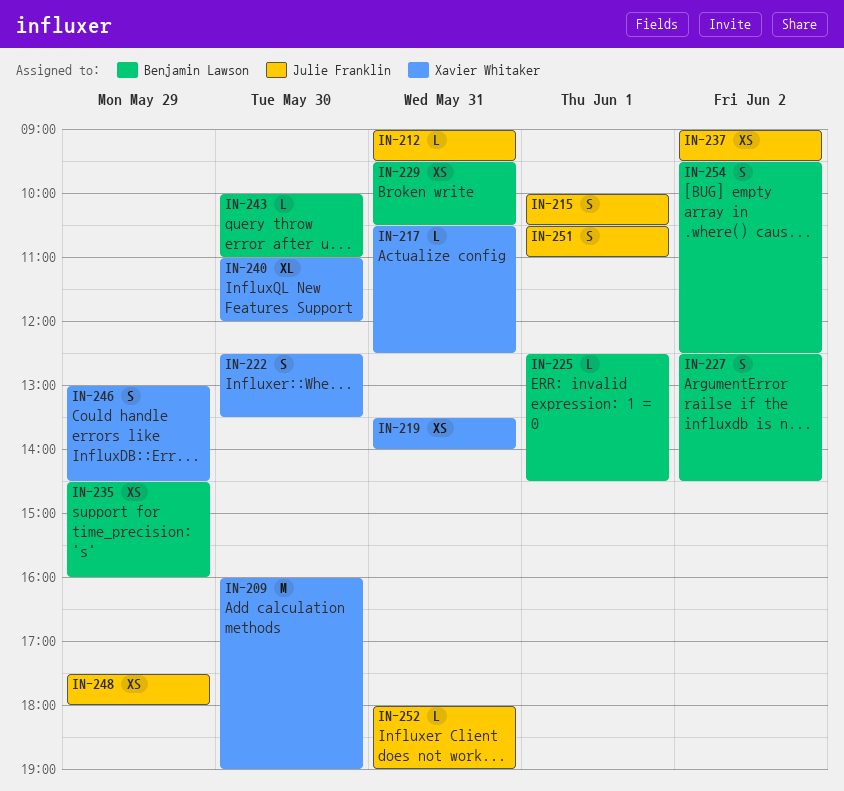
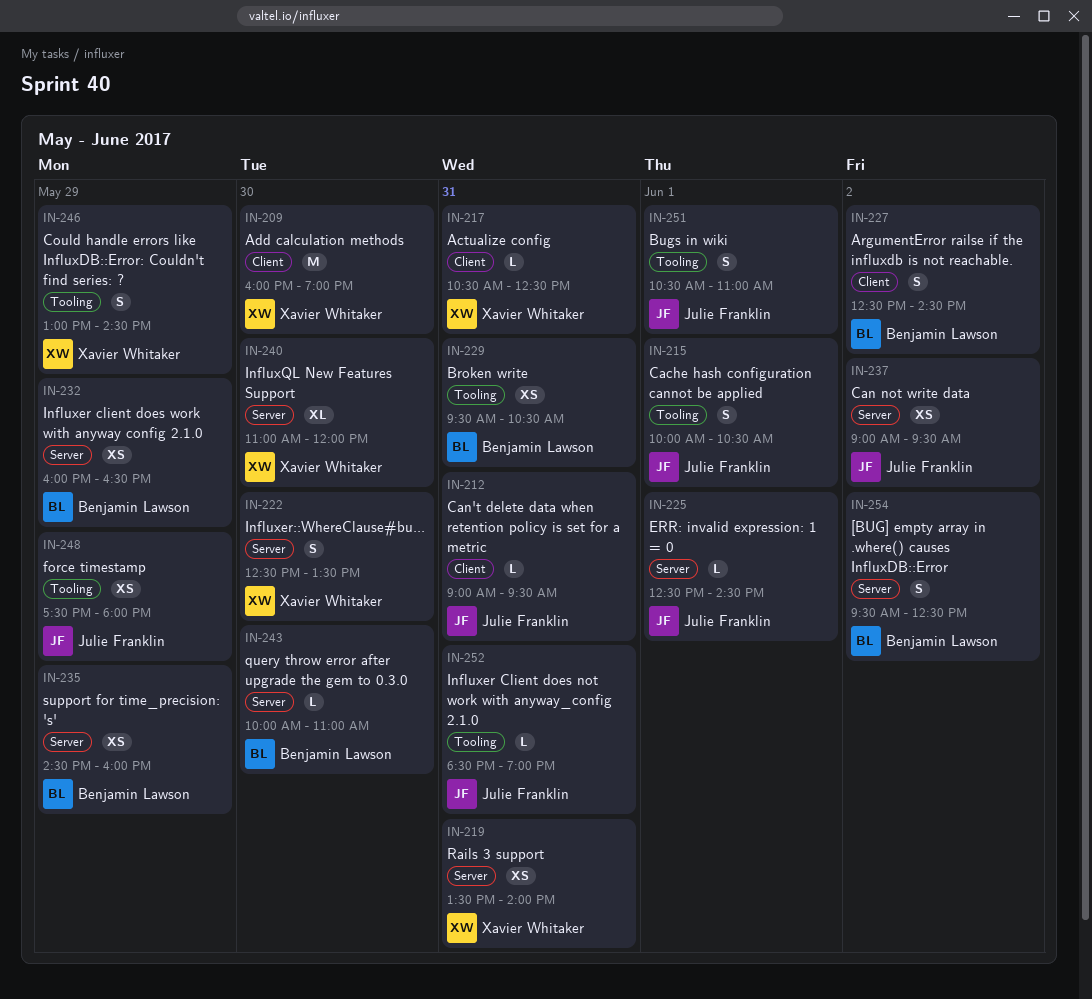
IN-225, owner: Benjamin Lawson -> Julie Franklin
IN-232: none -> present
IN-252, begins: 18:00 -> 18:30

